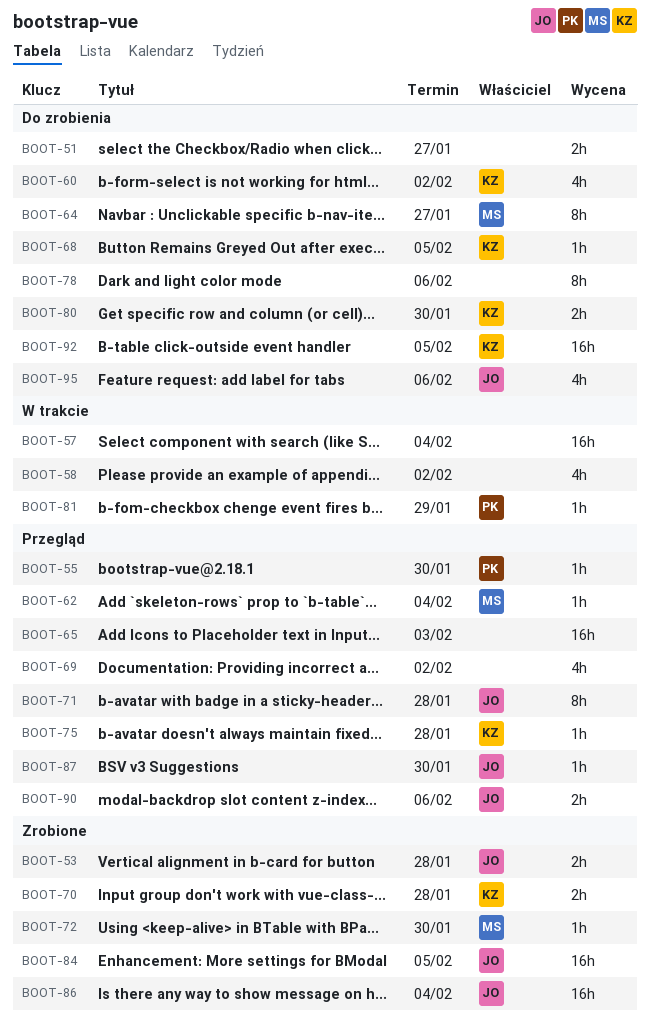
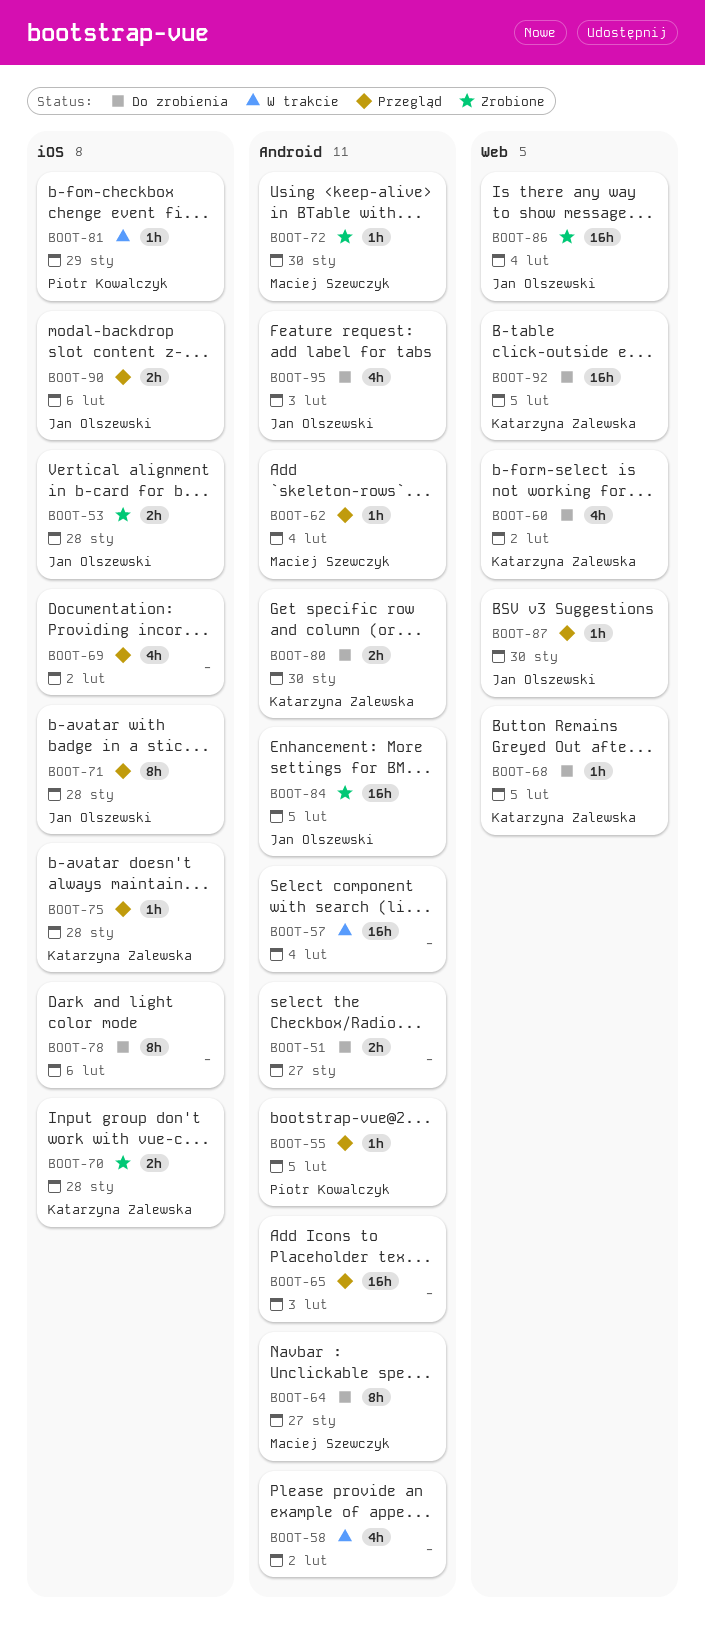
BOOT-55, due: Jan 30 -> Feb 5
BOOT-95, due: Feb 6 -> Feb 3

